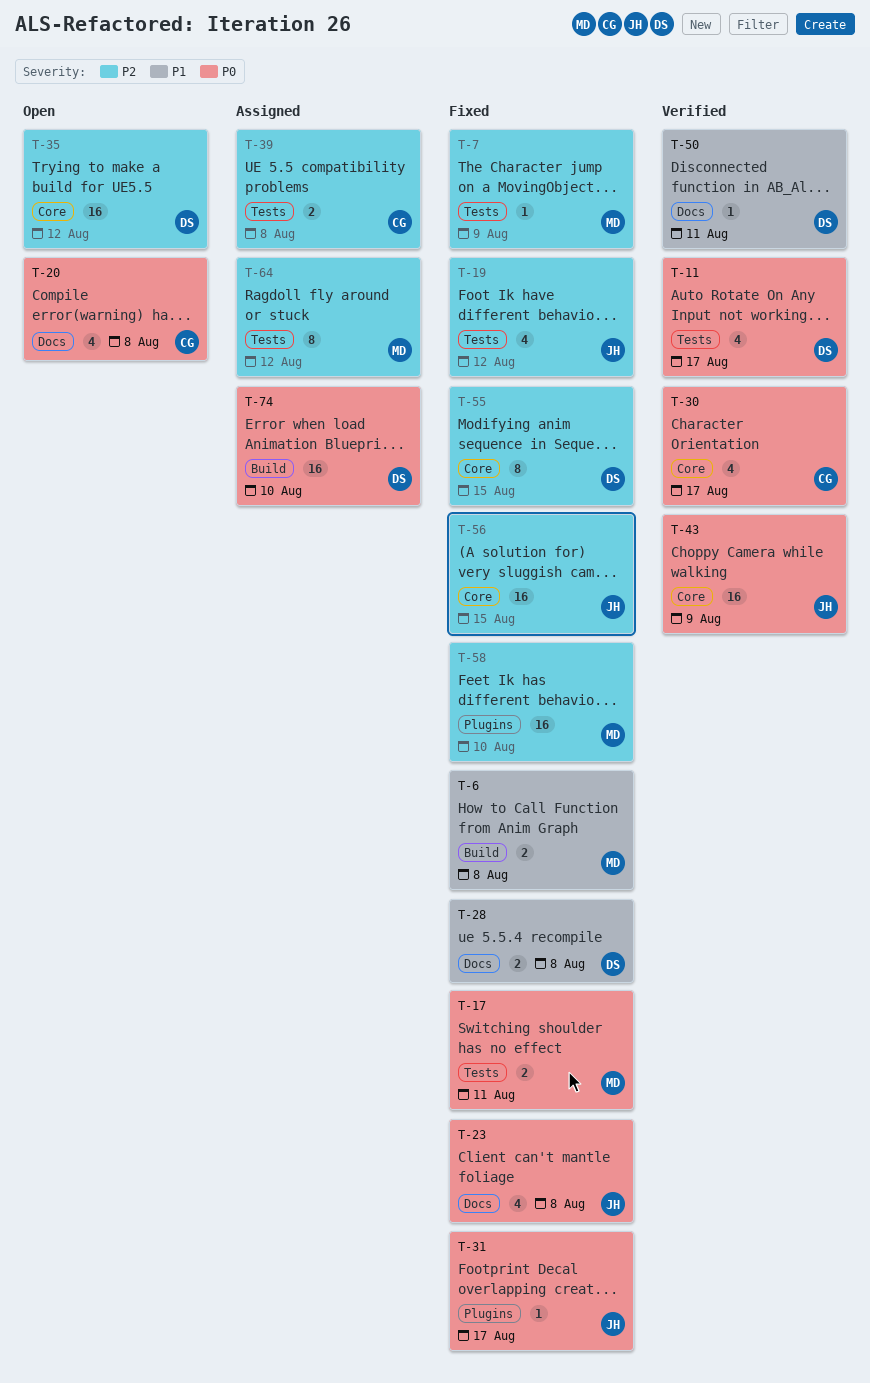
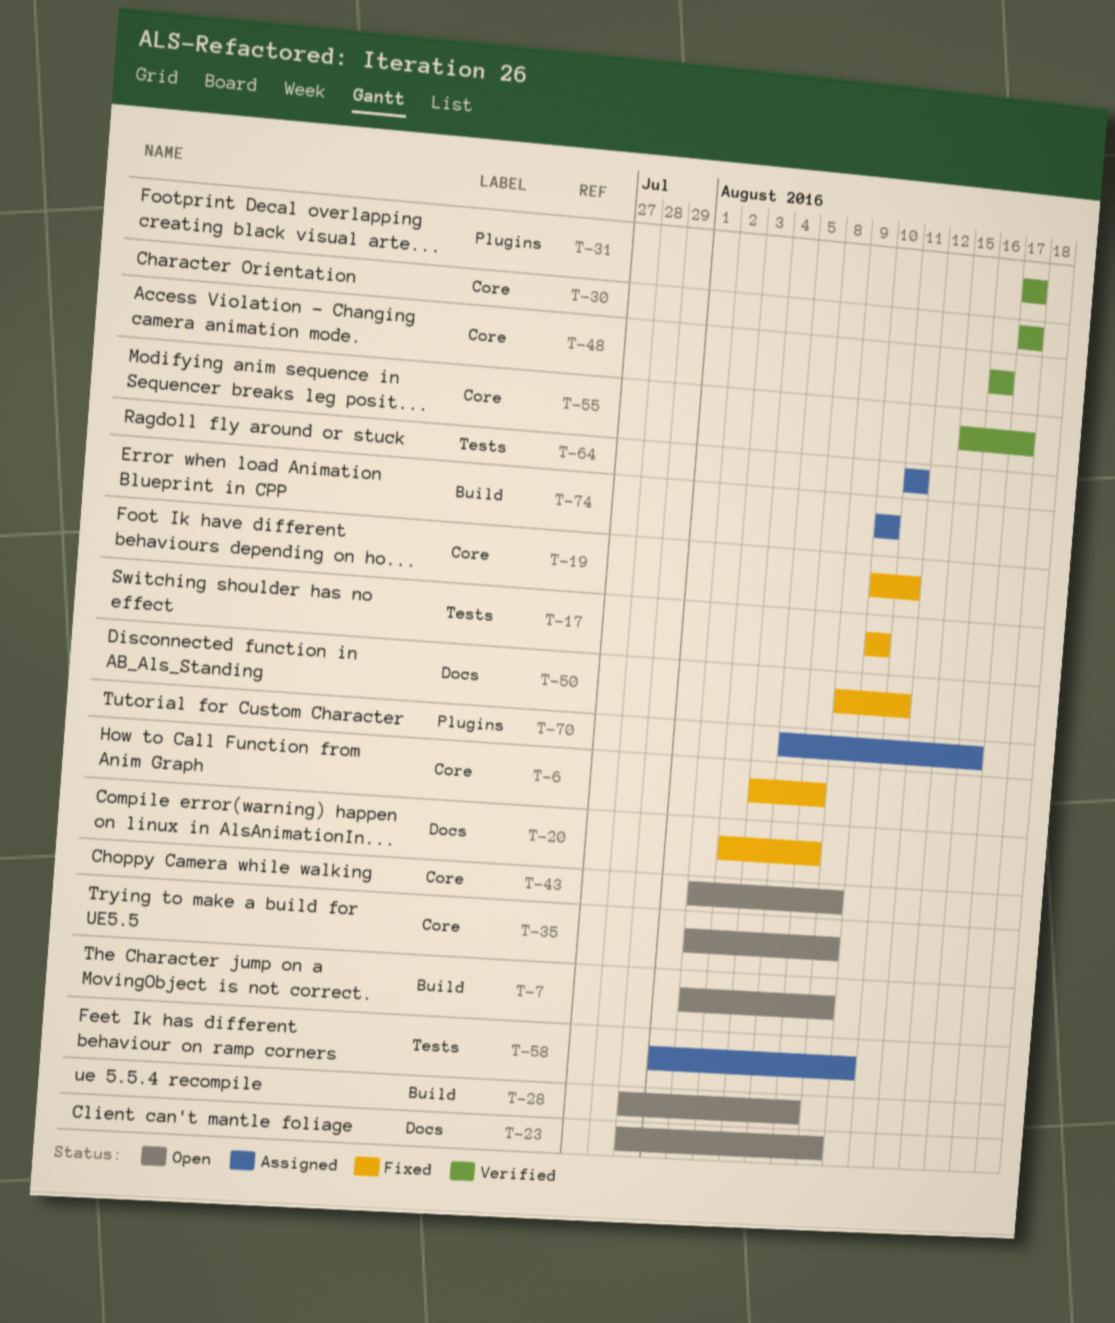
T-6, label: Build -> Core
T-7, status: Fixed -> Open
T-7, label: Tests -> Build
T-11: present -> none
T-17, due: Aug 11 -> Aug 10
T-19, label: Tests -> Core
T-19, due: Aug 12 -> Aug 11
T-20, status: Open -> Fixed
T-23, status: Fixed -> Open
T-23, due: Aug 8 -> Aug 9
T-28, status: Fixed -> Open
T-28, label: Docs -> Build
T-31, status: Fixed -> Verified
T-35, due: Aug 12 -> Aug 9
T-39: present -> none
T-43, status: Verified -> Open
T-48: none -> present
T-50, status: Verified -> Fixed
T-55, status: Fixed -> Verified
T-55, due: Aug 15 -> Aug 17
T-56: present -> none
T-58, status: Fixed -> Assigned
T-58, label: Plugins -> Tests
T-64, due: Aug 12 -> Aug 11
T-70: none -> present

